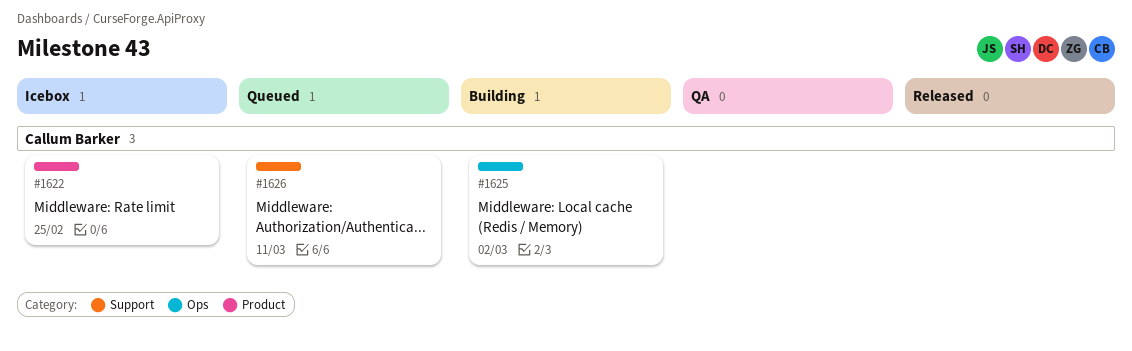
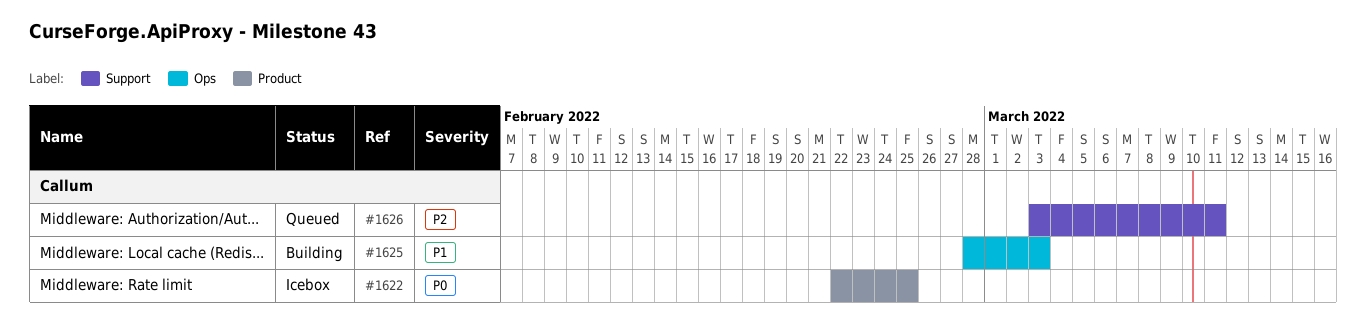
#1625, due: Mar 2 -> Mar 3

